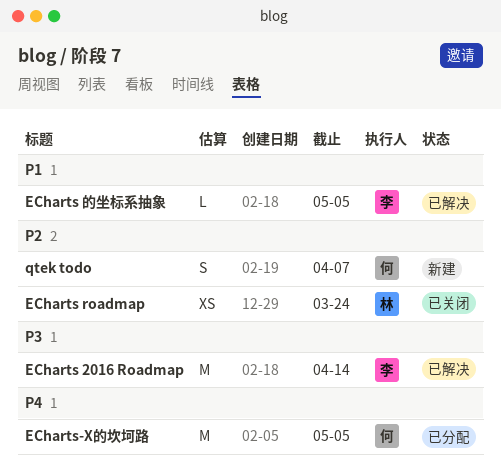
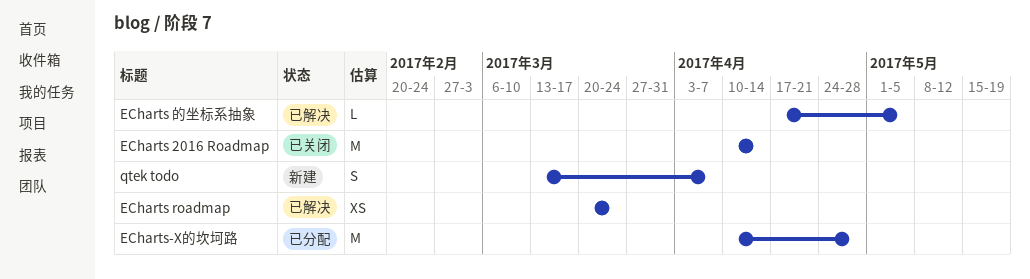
ECharts 2016 Roadmap, status: 已解决 -> 已关闭
ECharts roadmap, status: 已关闭 -> 已解决
ECharts-X的坎坷路, due: May 5 -> Apr 28

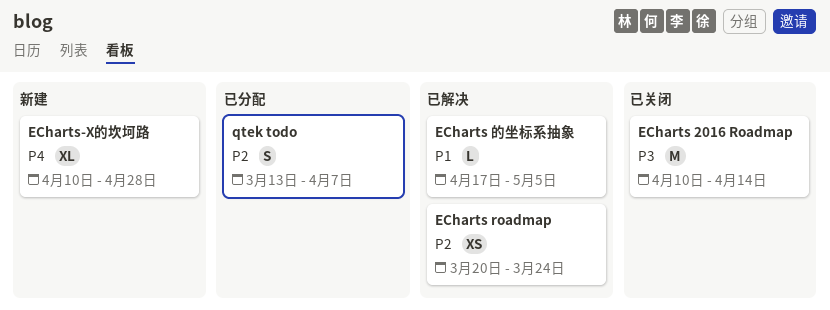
ECharts-X的坎坷路, status: 已分配 -> 新建
ECharts-X的坎坷路, estimate: M -> XL
qtek todo, status: 新建 -> 已分配

